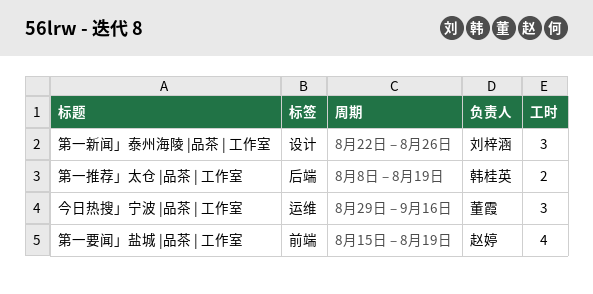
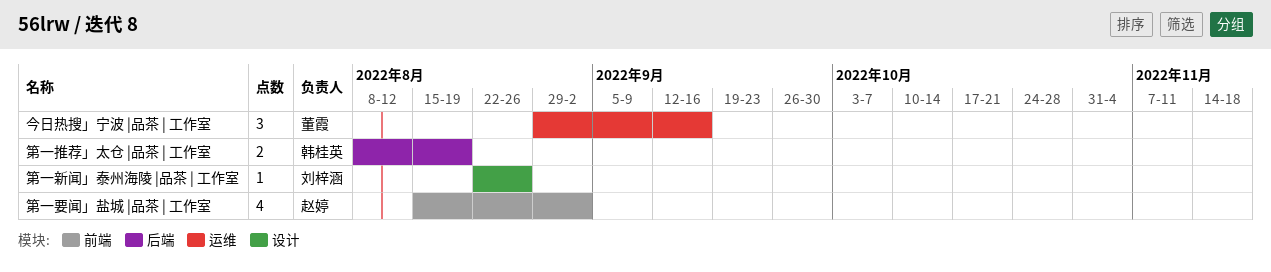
第一新闻」泰州海陵 |品茶 | 工作室, estimate: 3 -> 1
第一要闻」盐城 |品茶 | 工作室, due: Aug 19 -> Sep 2

